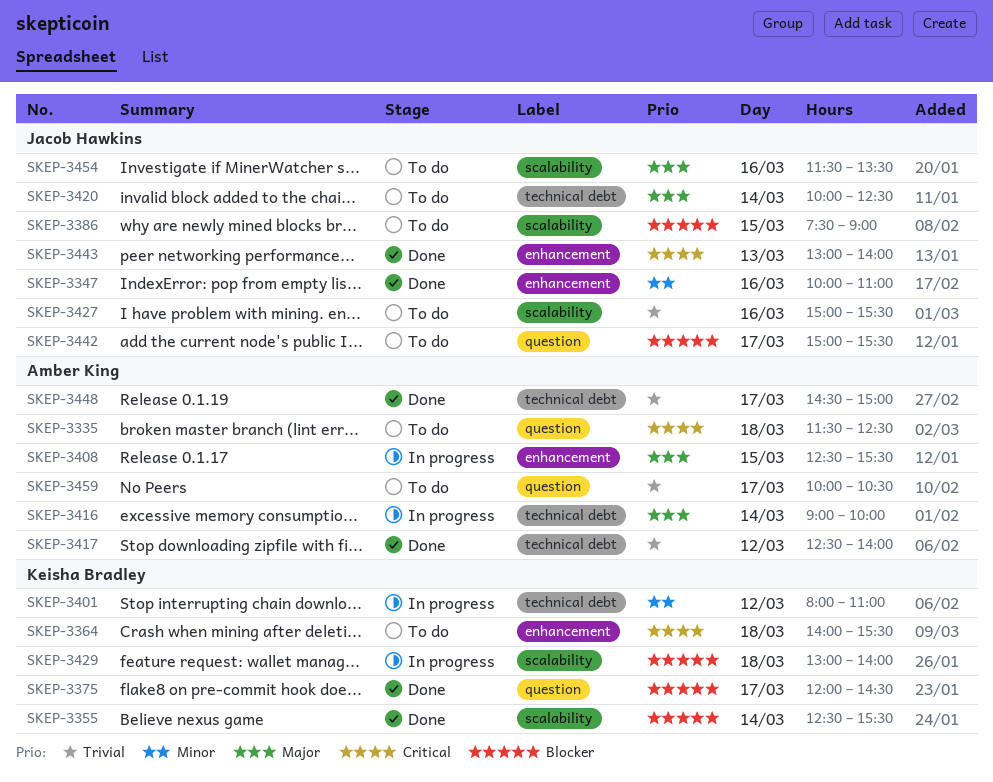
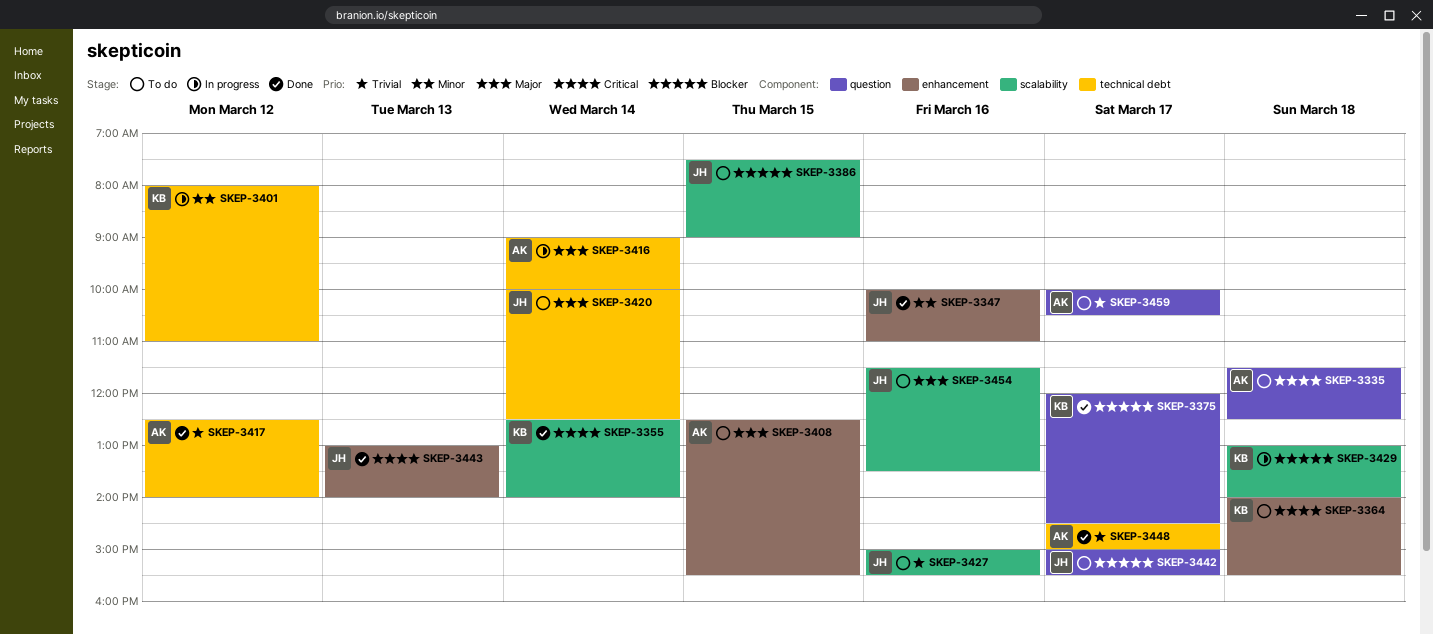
SKEP-3355, priority: Blocker -> Critical
SKEP-3355, ends: 15:30 -> 14:00
SKEP-3408, status: In progress -> To do

